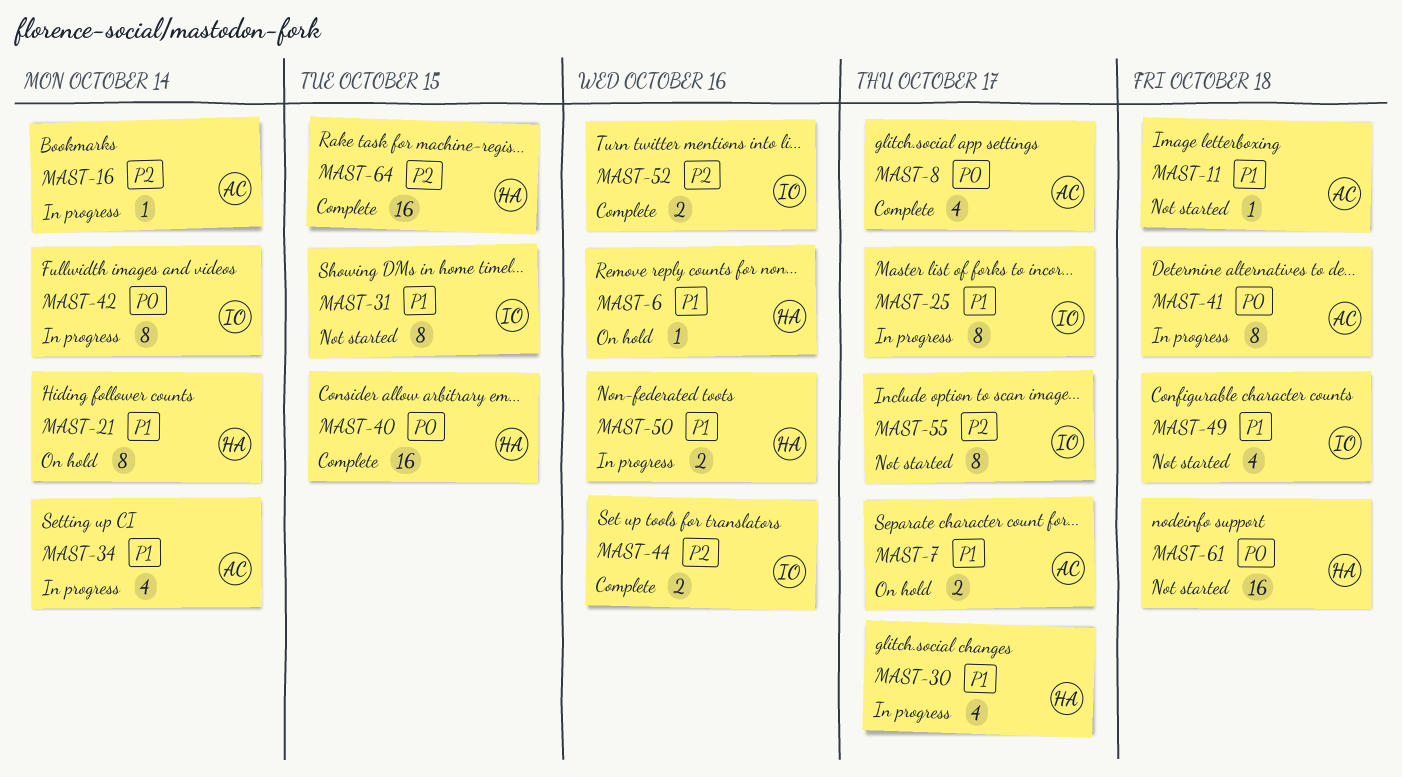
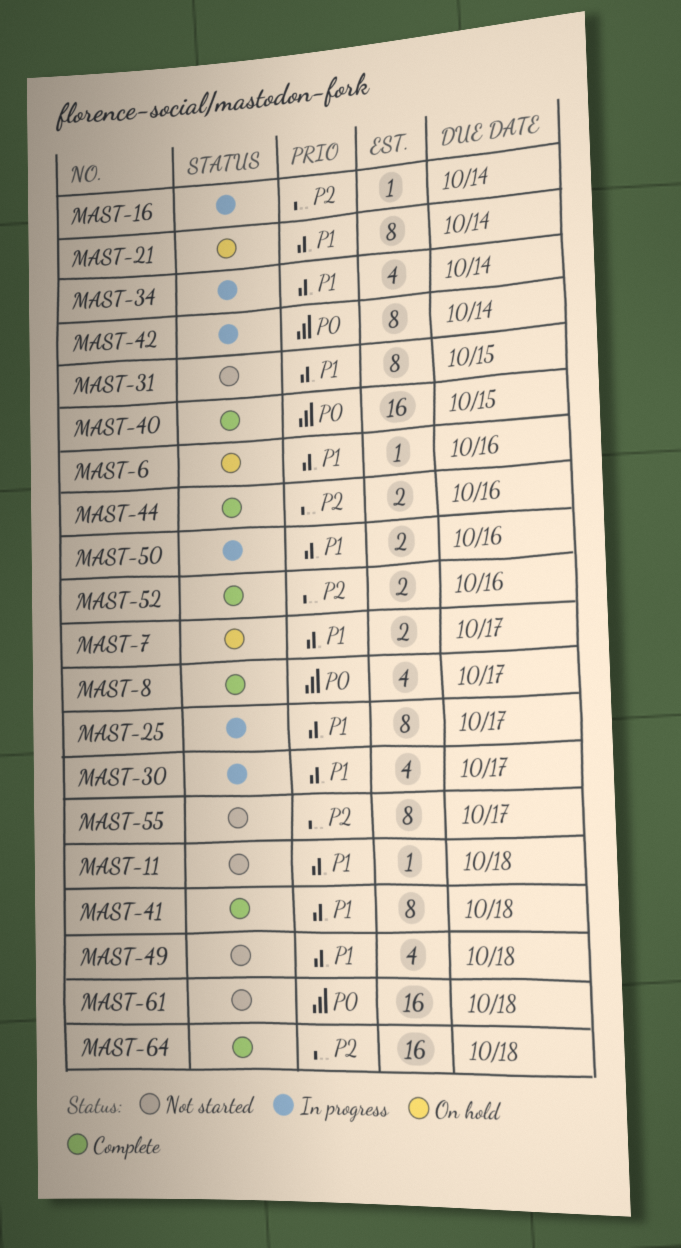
MAST-41, status: In progress -> Complete
MAST-41, priority: P0 -> P1
MAST-64, due: Oct 15 -> Oct 18

